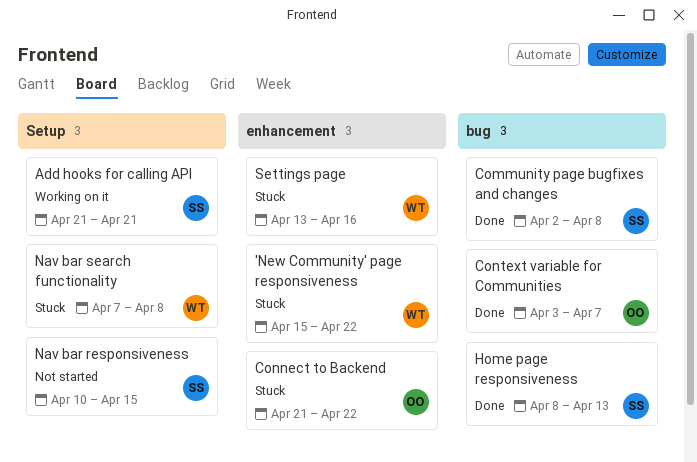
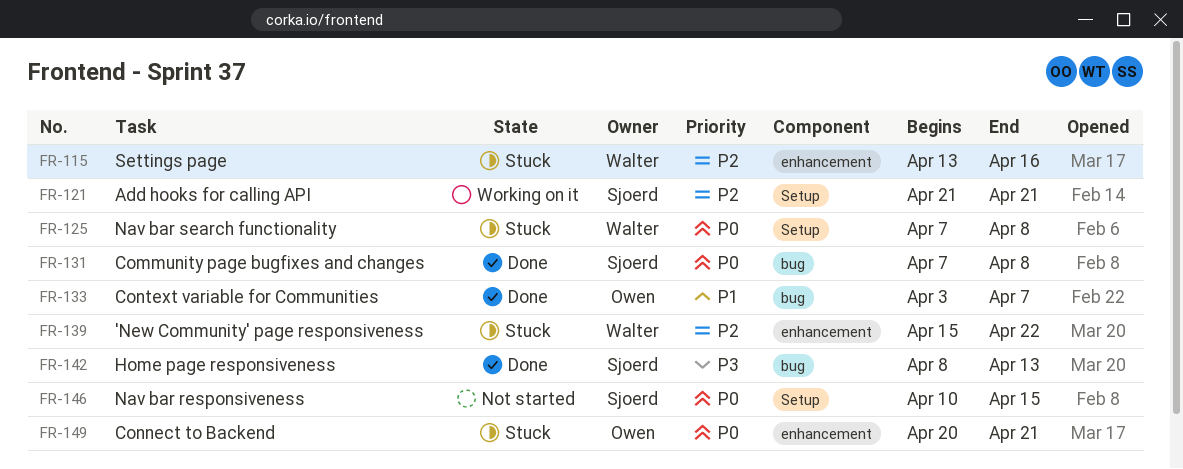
Community page bugfixes and changes, start: Apr 2 -> Apr 7
Connect to Backend, start: Apr 21 -> Apr 20
Connect to Backend, due: Apr 22 -> Apr 21

